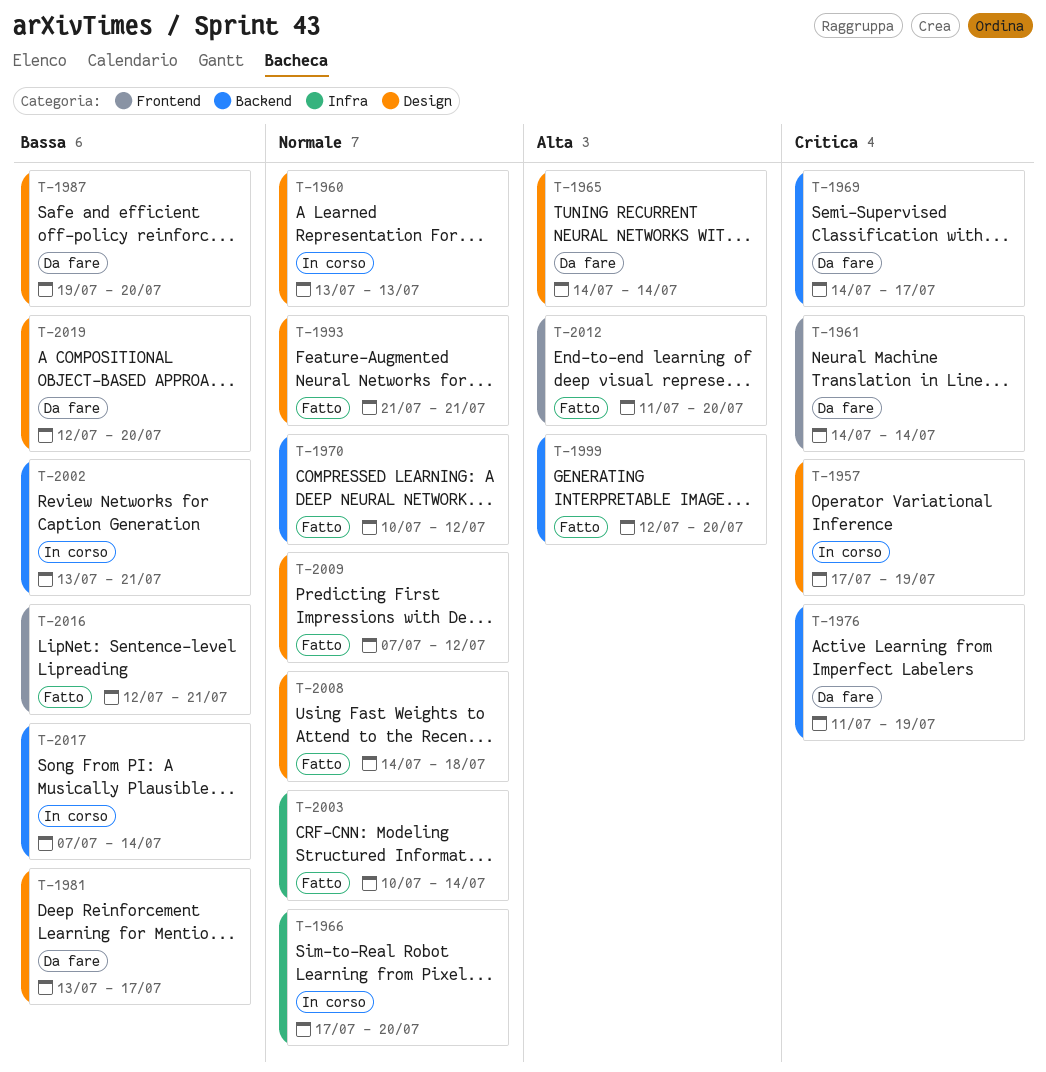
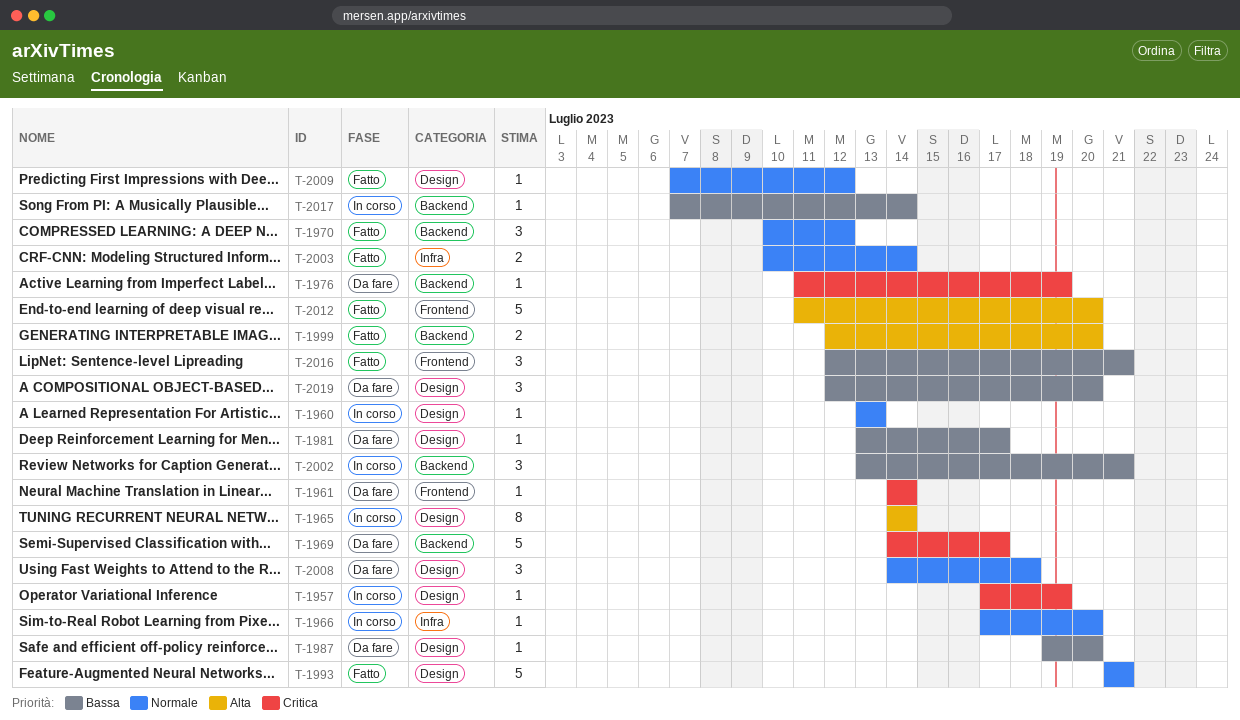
T-1965, status: Da fare -> In corso
T-2008, status: Fatto -> Da fare

